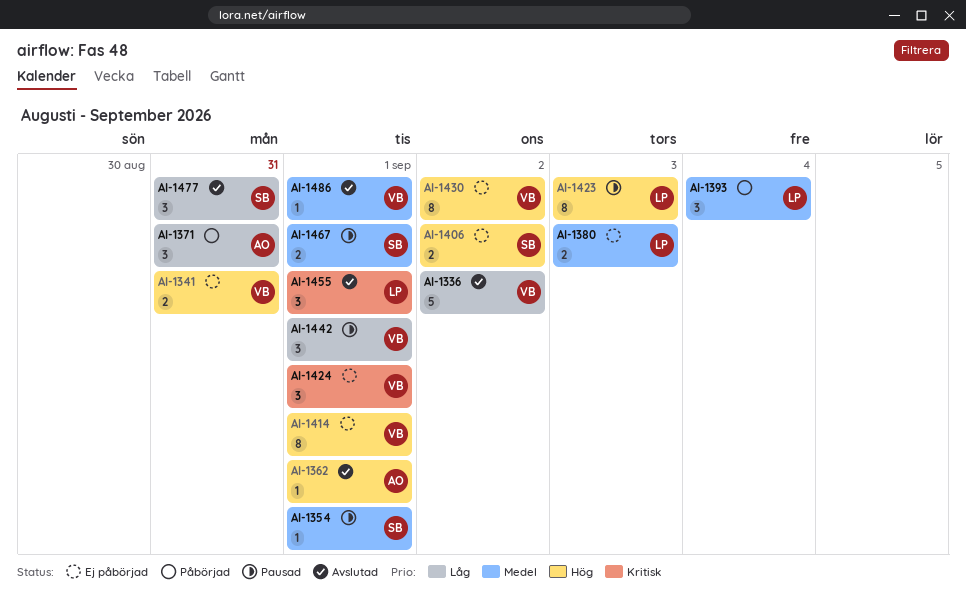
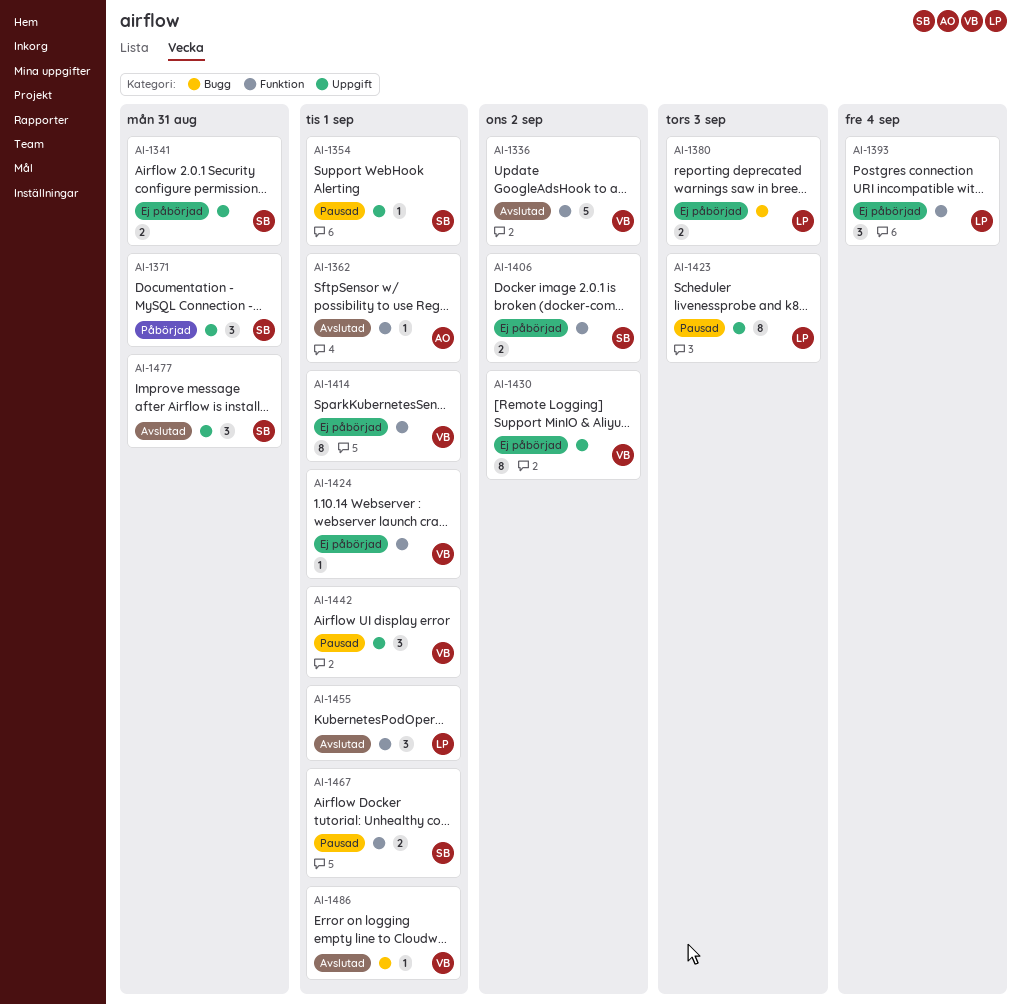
AI-1341, owner: VB -> SB
AI-1371, owner: AO -> SB
AI-1393, status: Påbörjad -> Ej påbörjad
AI-1424, estimate: 3 -> 1

